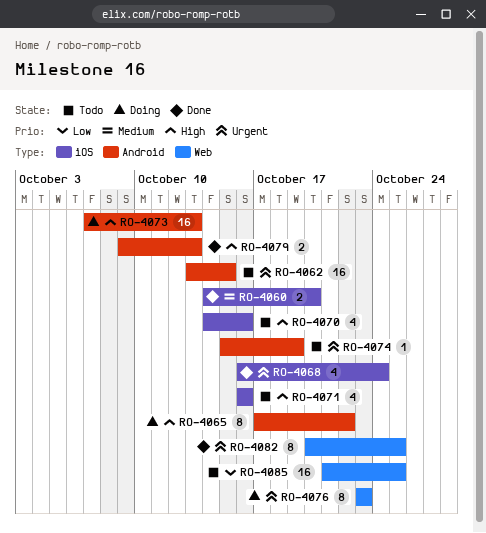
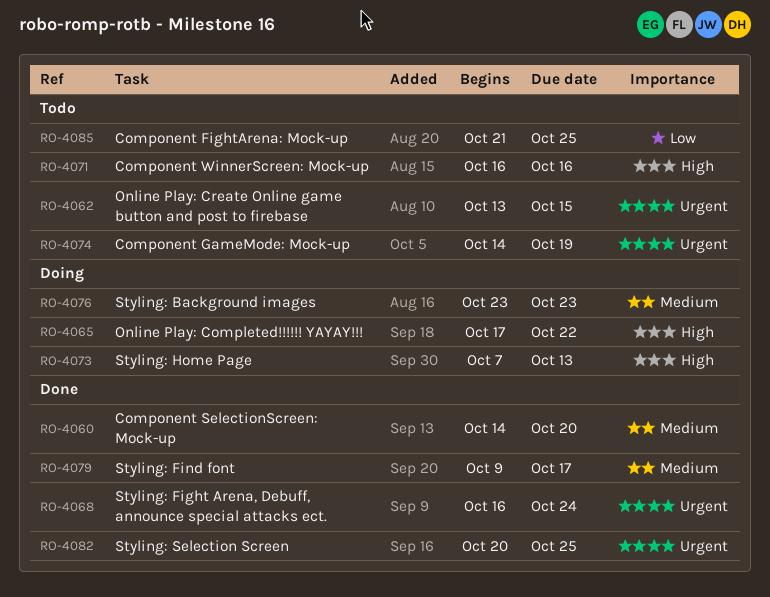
RO-4070: present -> none
RO-4074, start: Oct 15 -> Oct 14
RO-4076, priority: Urgent -> Medium
RO-4079, priority: High -> Medium
RO-4079, due: Oct 13 -> Oct 17

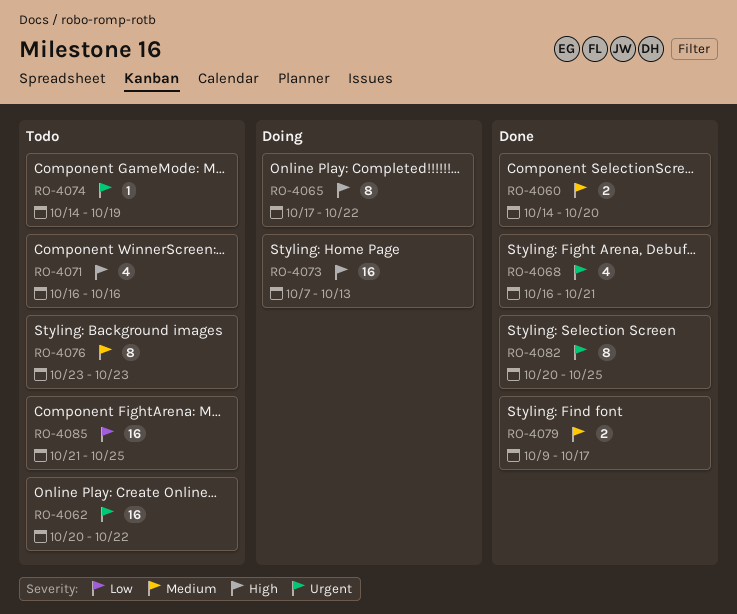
RO-4062, start: Oct 13 -> Oct 20
RO-4062, due: Oct 15 -> Oct 22
RO-4068, due: Oct 24 -> Oct 21
RO-4076, status: Doing -> Todo

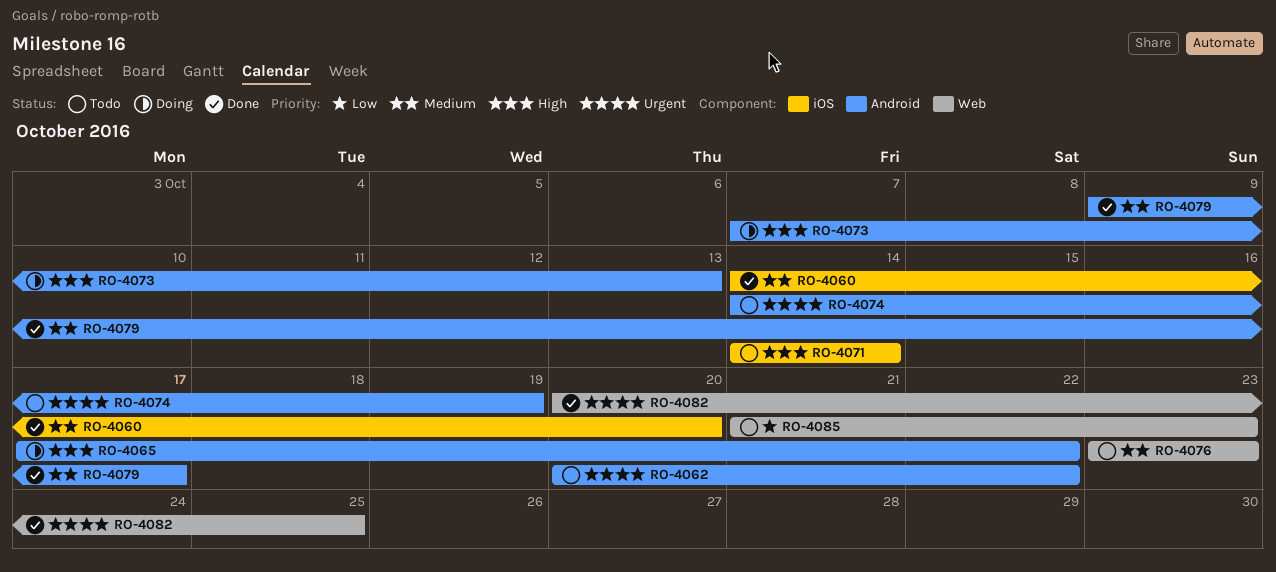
RO-4068: present -> none
RO-4071, start: Oct 16 -> Oct 14
RO-4071, due: Oct 16 -> Oct 14
RO-4085, due: Oct 25 -> Oct 23

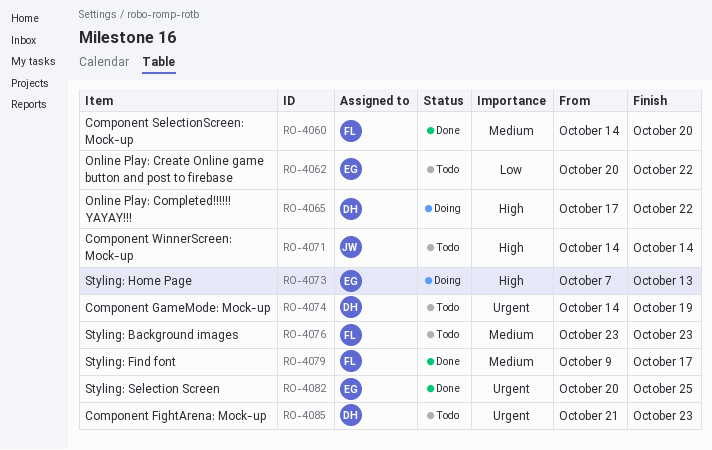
RO-4062, priority: Urgent -> Low
RO-4085, priority: Low -> Urgent

